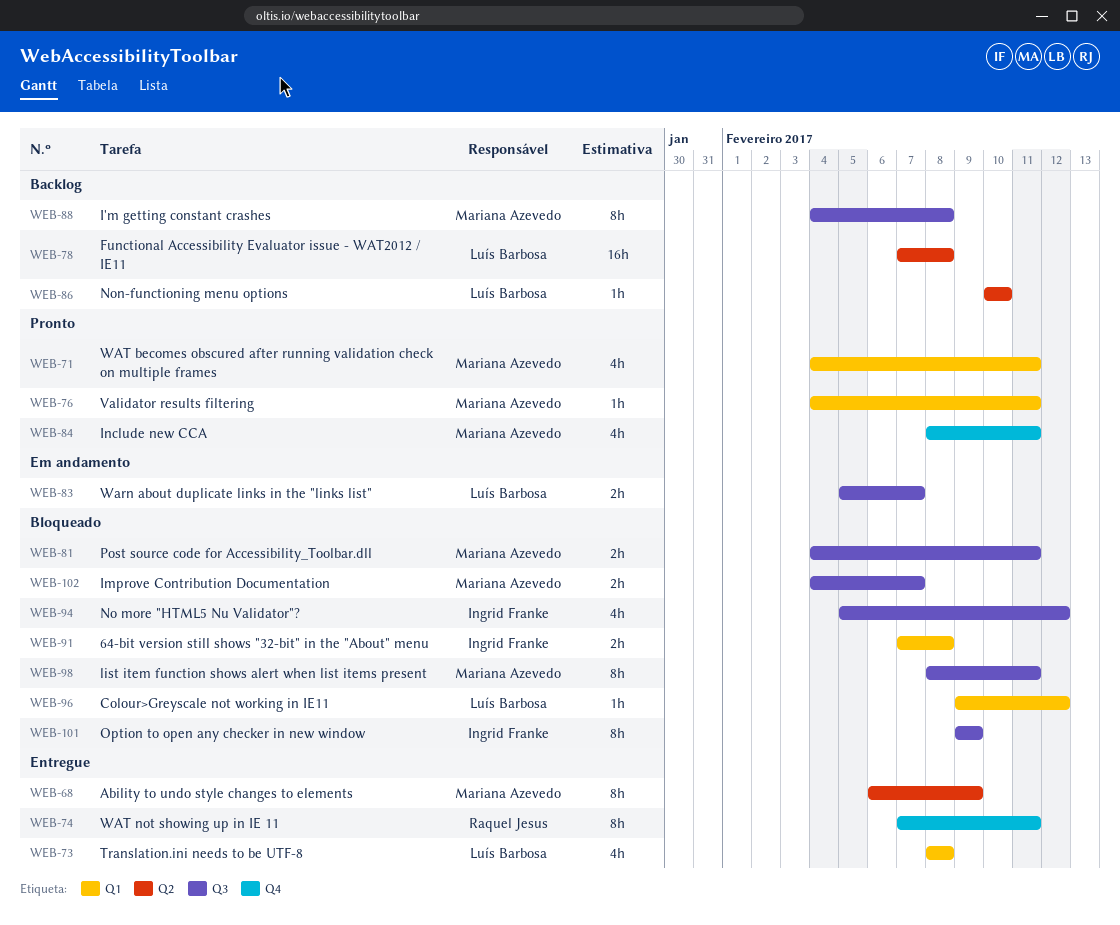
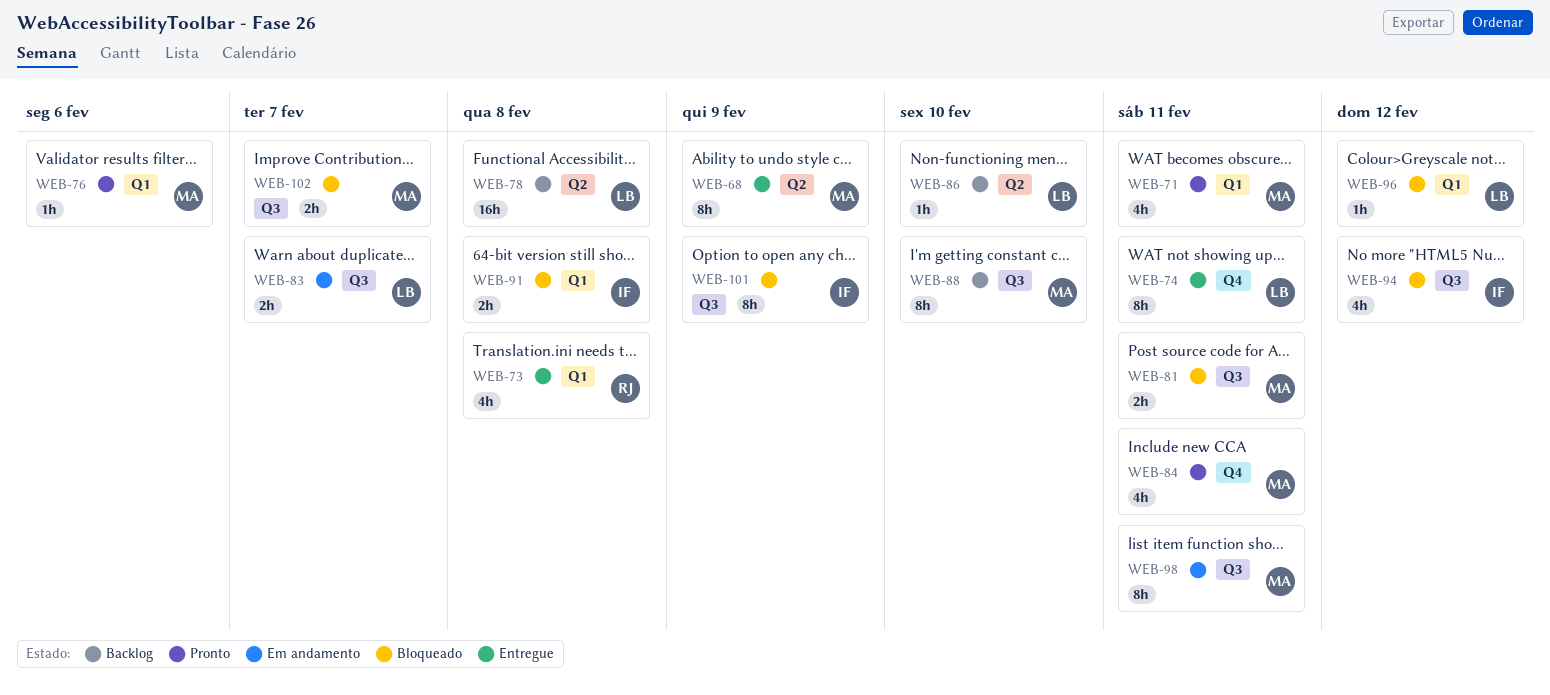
WEB-73, owner: Luís Barbosa -> Raquel Jesus
WEB-74, owner: Raquel Jesus -> Luís Barbosa
WEB-76, due: Feb 11 -> Feb 6
WEB-88, due: Feb 8 -> Feb 10
WEB-98, status: Bloqueado -> Em andamento

